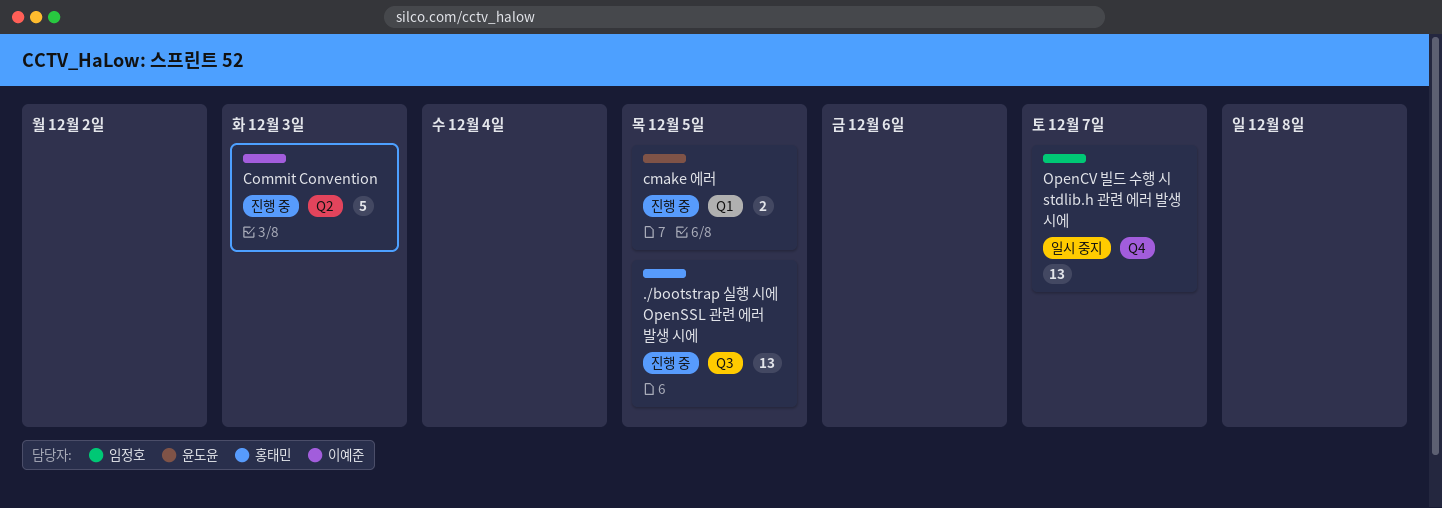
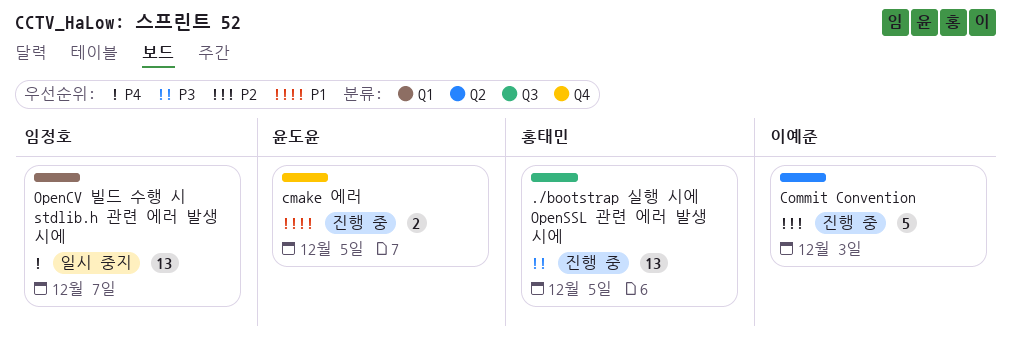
cmake 에러, label: Q1 -> Q4
OpenCV 빌드 수행 시 stdlib.h 관련 에러 발생 시에, label: Q4 -> Q1

